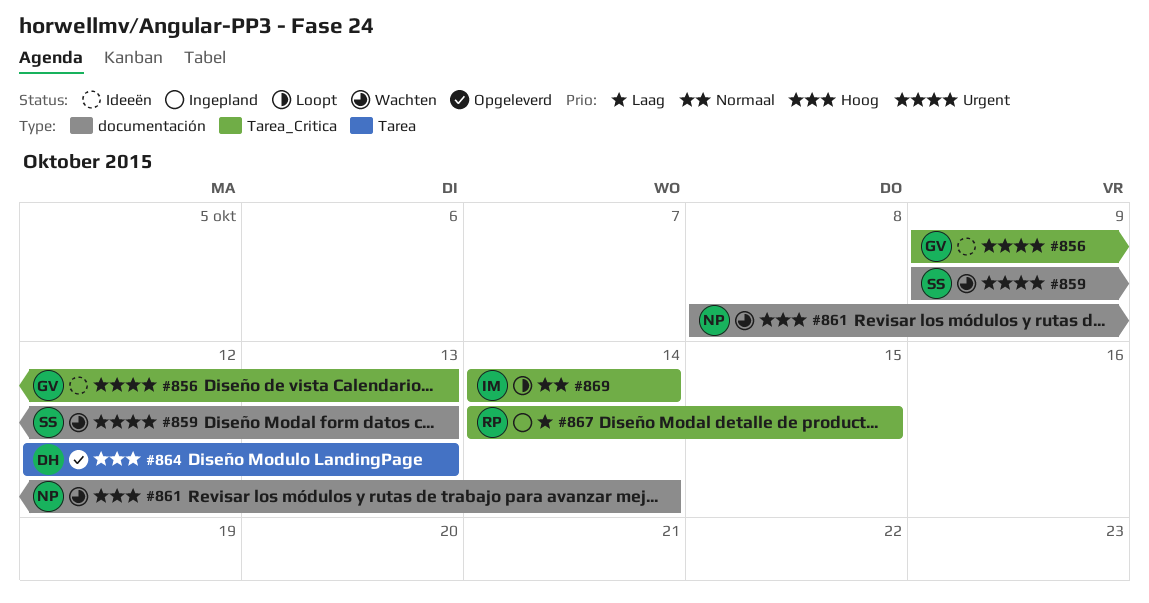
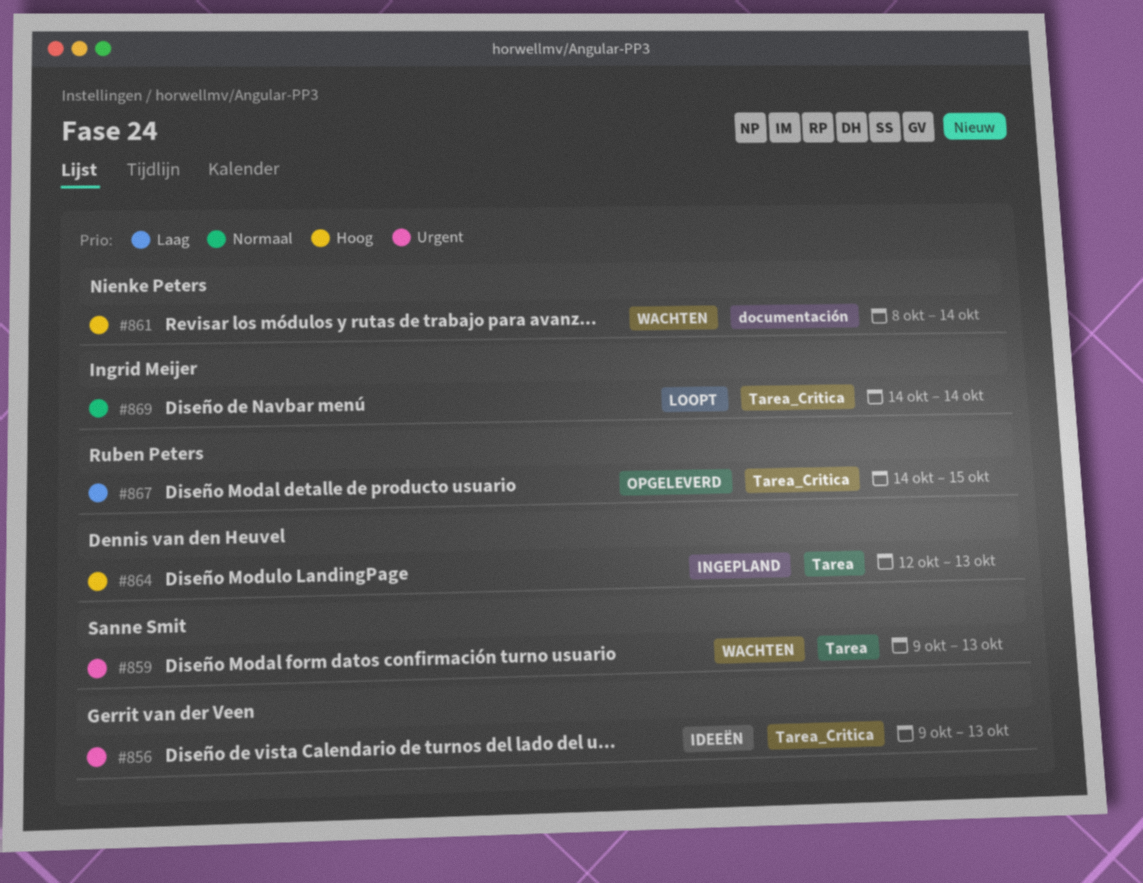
#859, label: documentación -> Tarea
#864, status: Opgeleverd -> Ingepland
#867, status: Ingepland -> Opgeleverd

